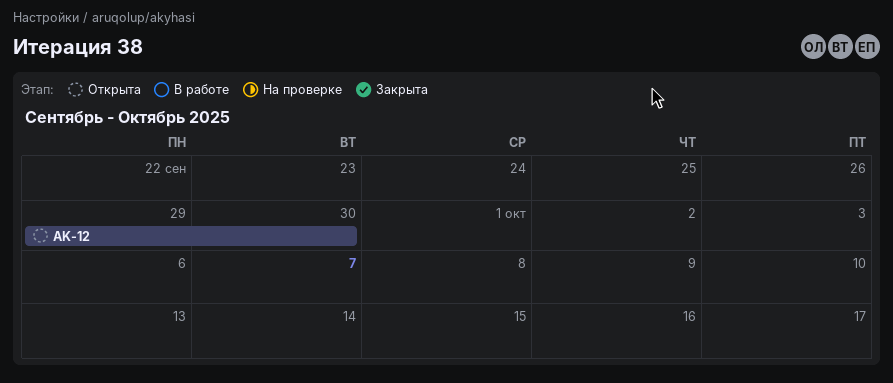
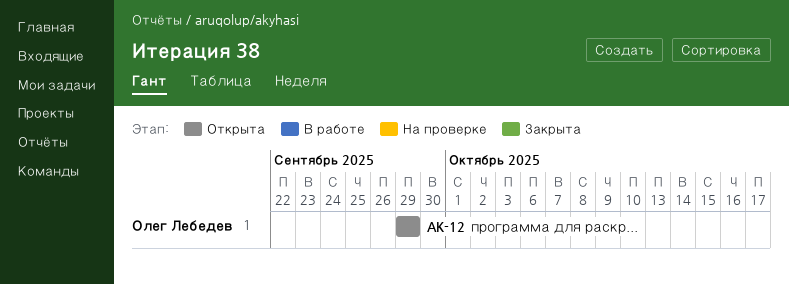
AK-12, due: Sep 30 -> Sep 29

